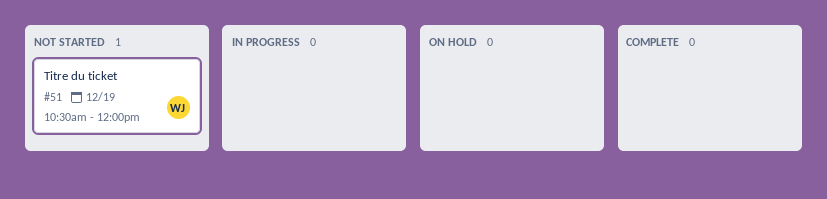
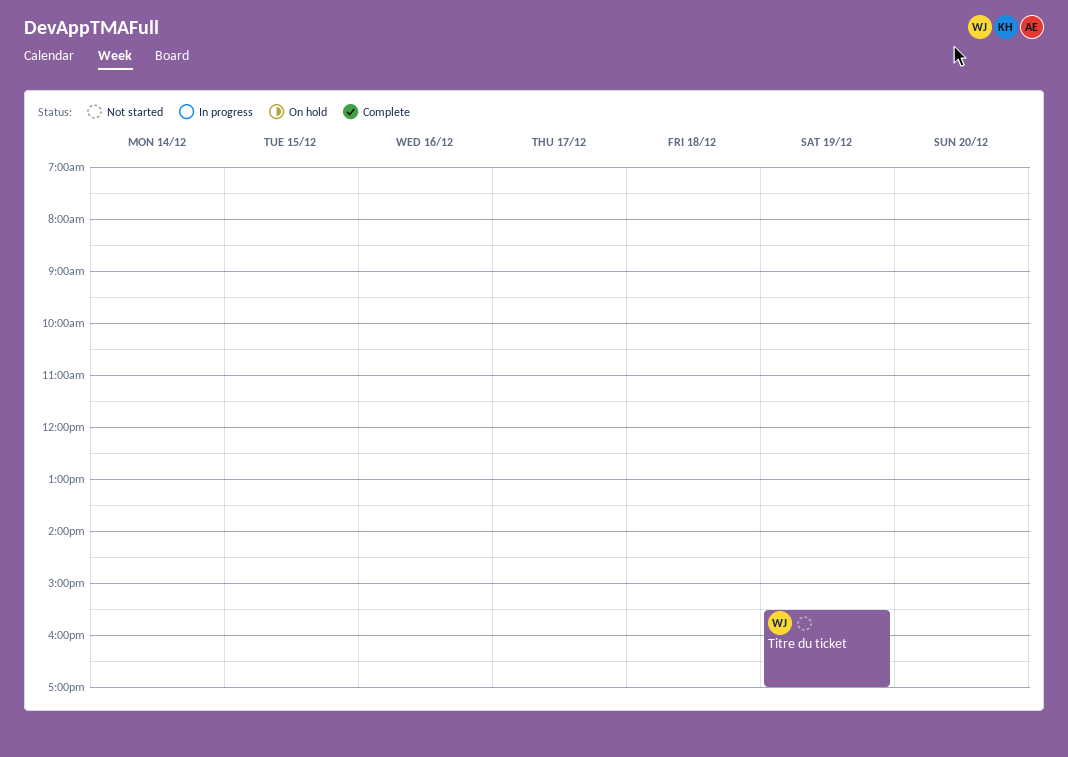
Titre du ticket, begins: 10:30 -> 15:30
Titre du ticket, ends: 12:00 -> 17:00

